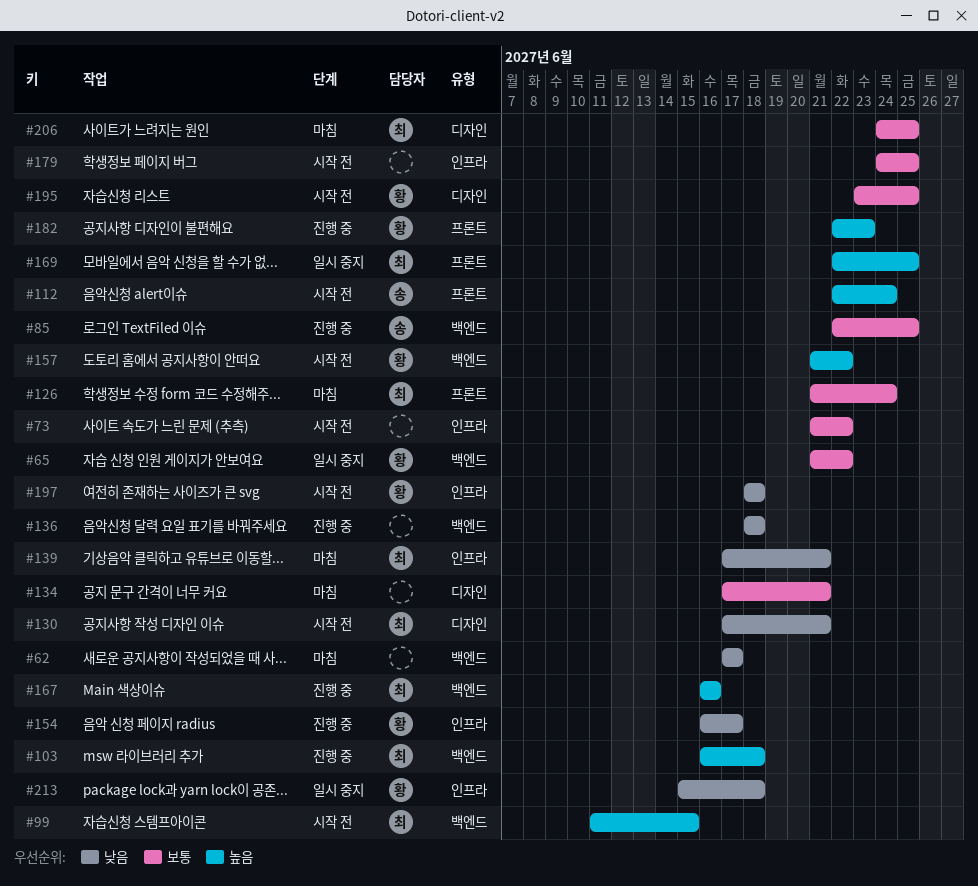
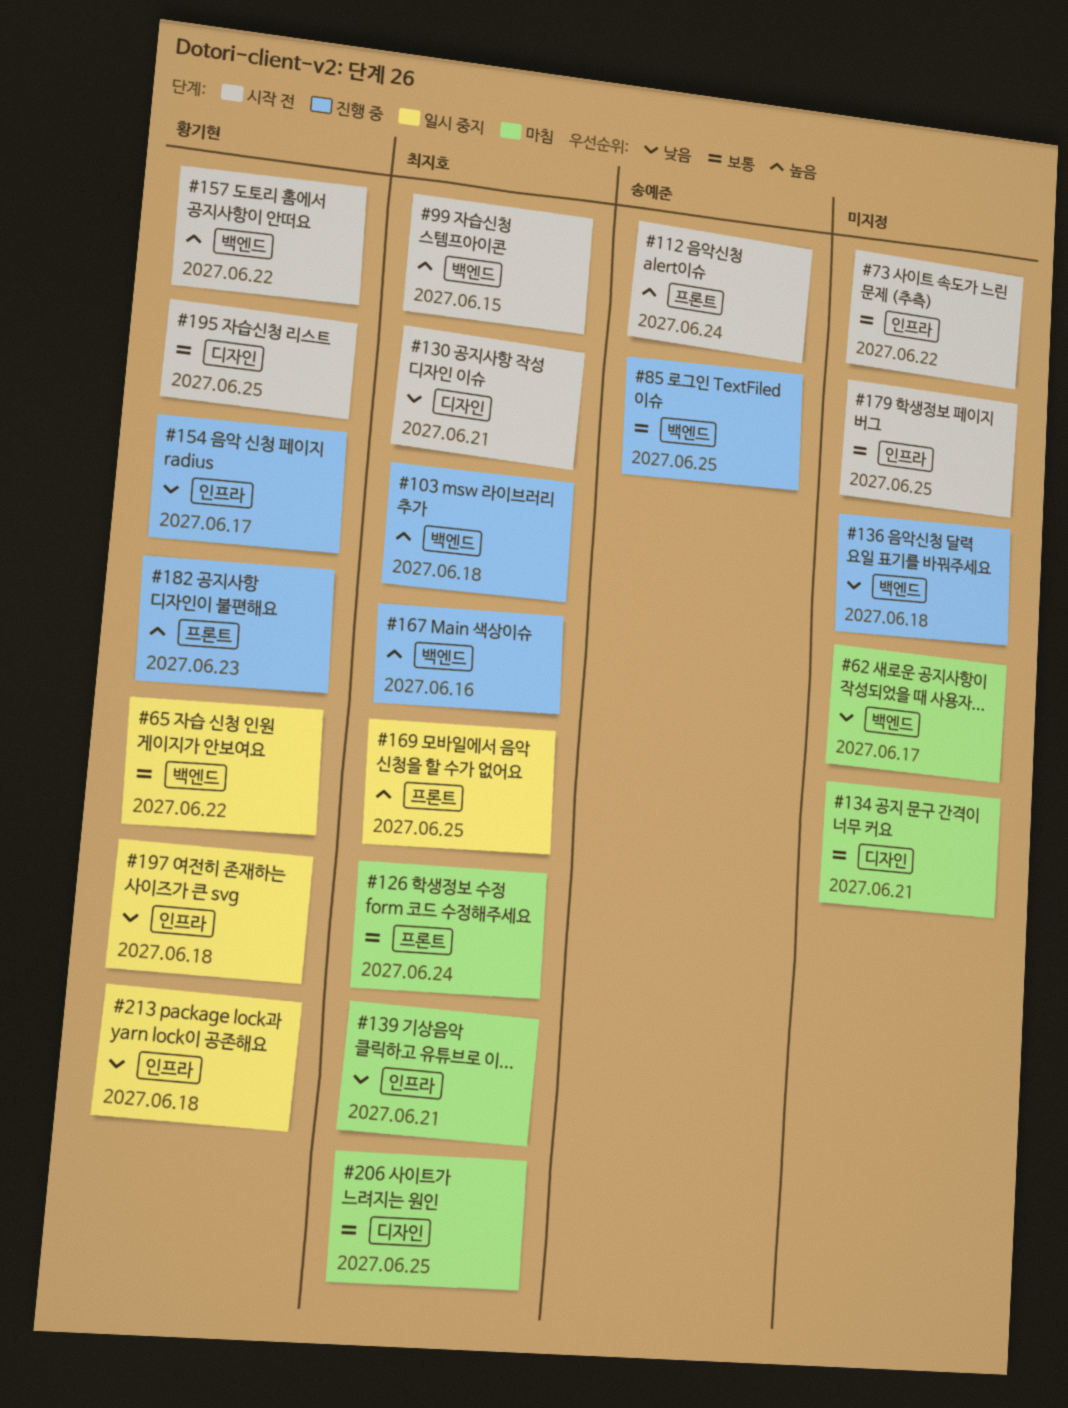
#197, status: 시작 전 -> 일시 중지

